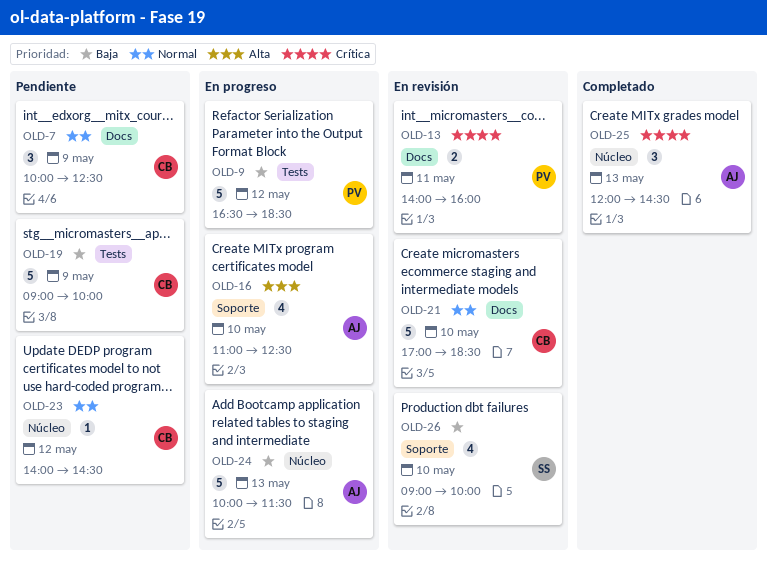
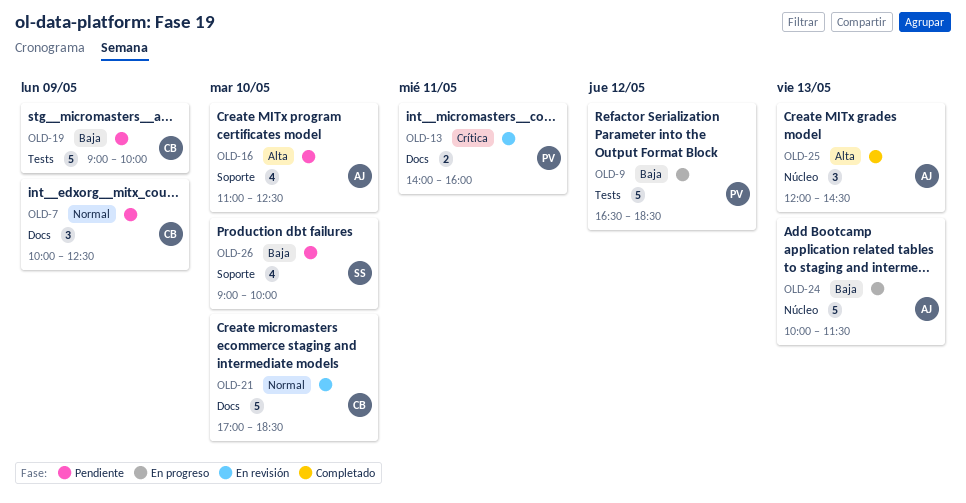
OLD-16, status: En progreso -> Pendiente
OLD-23: present -> none
OLD-25, priority: Crítica -> Alta
OLD-26, status: En revisión -> Pendiente

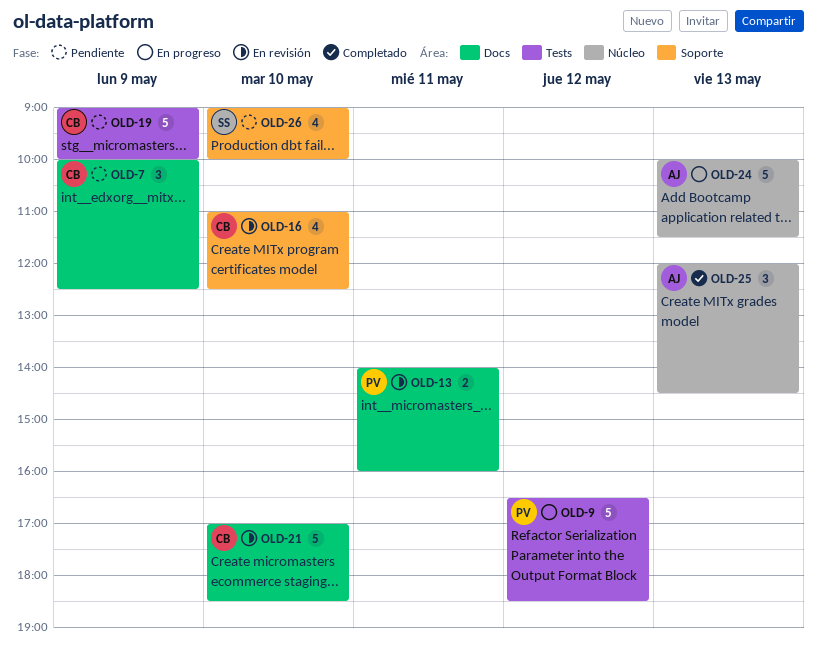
OLD-16, status: Pendiente -> En revisión
OLD-16, owner: AJ -> CB

